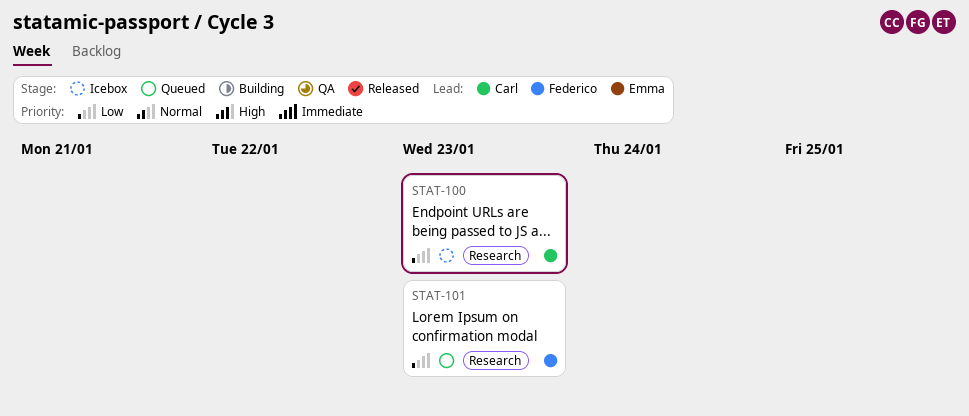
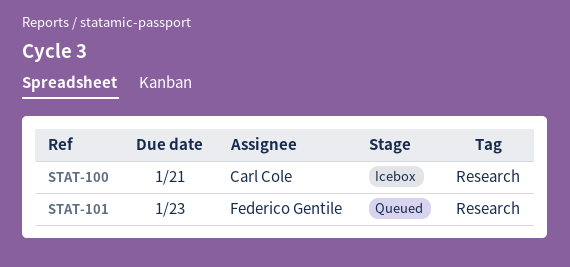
STAT-100, due: Jan 23 -> Jan 21

